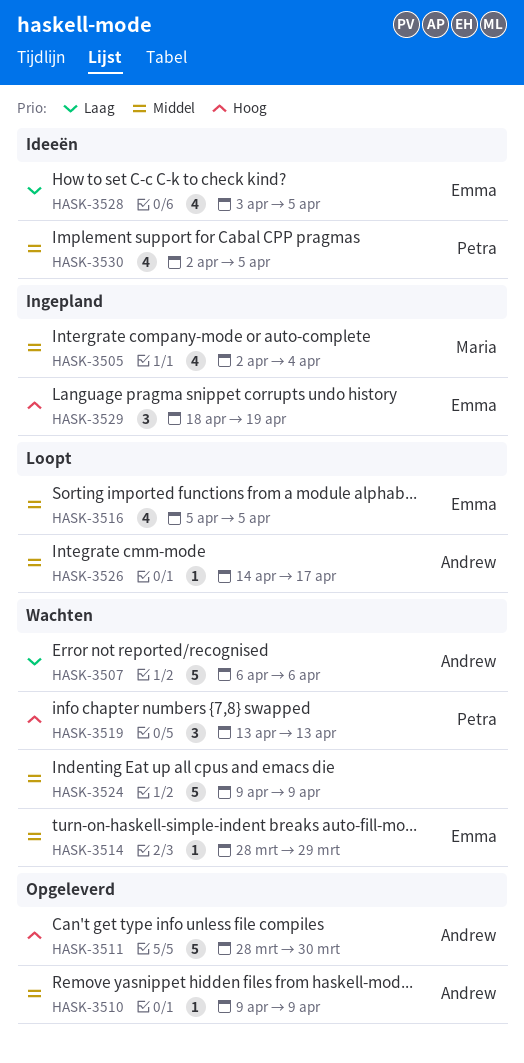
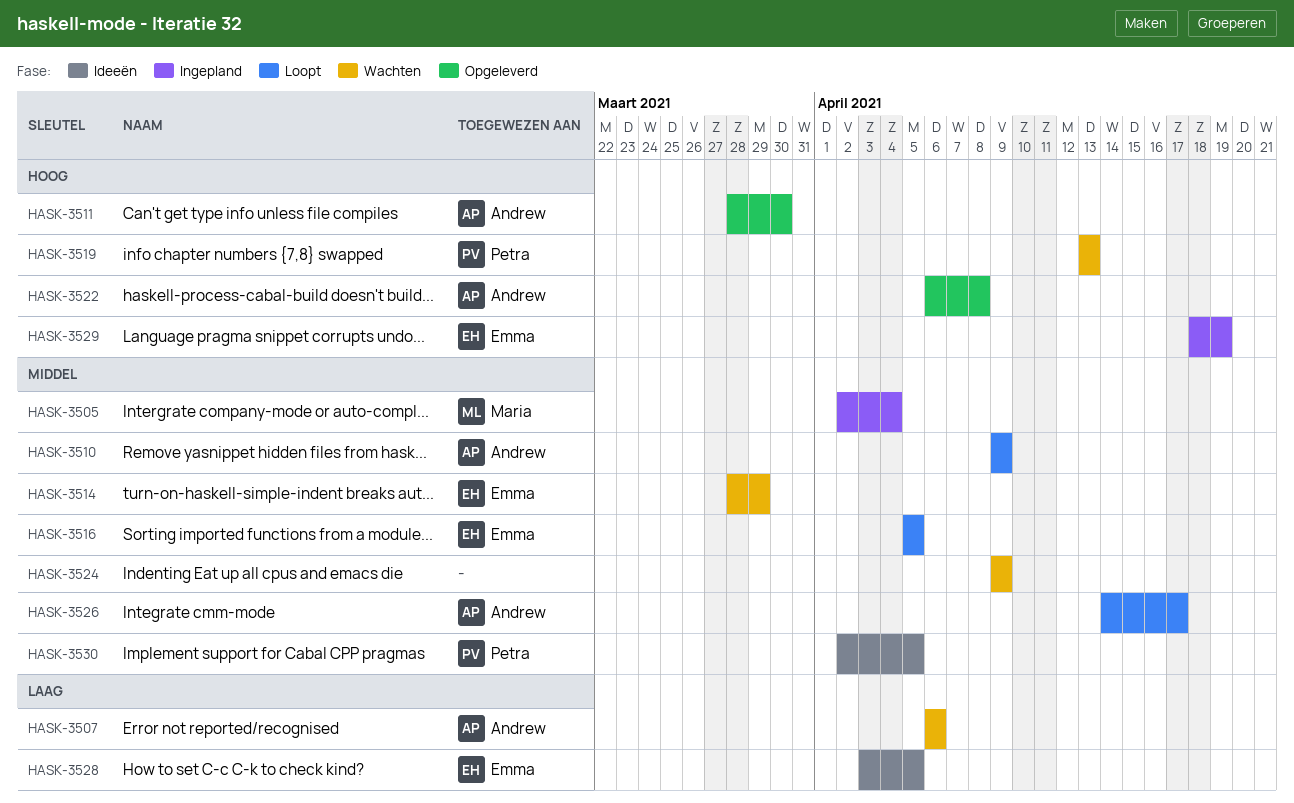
HASK-3510, status: Opgeleverd -> Loopt
HASK-3522: none -> present

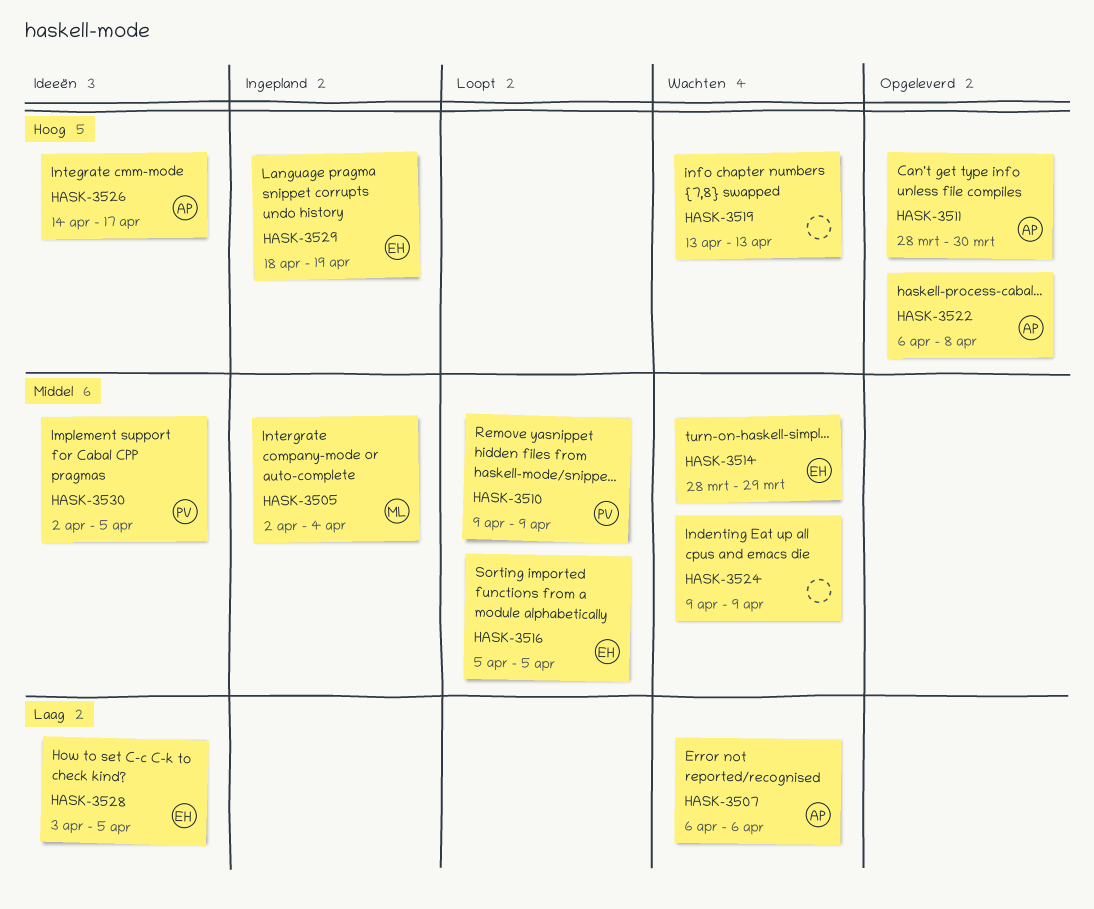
HASK-3510, owner: Andrew -> Petra
HASK-3519, owner: Petra -> none
HASK-3526, status: Loopt -> Ideeën
HASK-3526, priority: Middel -> Hoog

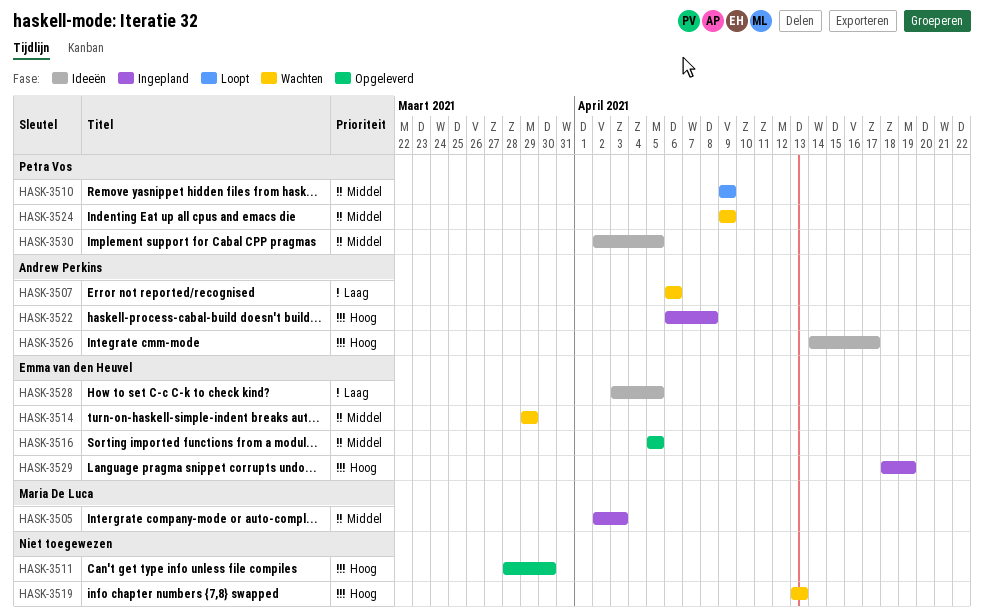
HASK-3505, due: Apr 4 -> Apr 3
HASK-3511, owner: Andrew Perkins -> none
HASK-3514, start: Mar 28 -> Mar 29
HASK-3516, status: Loopt -> Opgeleverd
HASK-3522, status: Opgeleverd -> Ingepland
HASK-3524, owner: none -> Petra Vos

